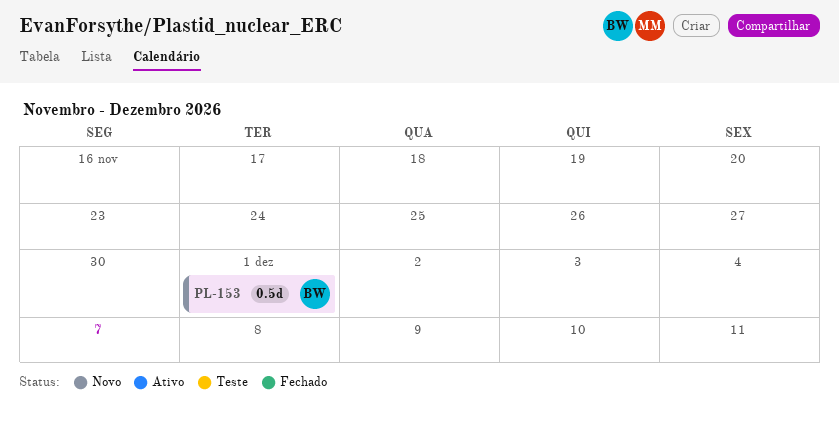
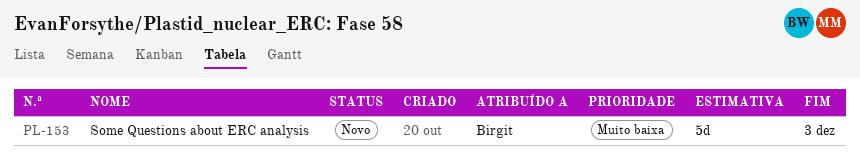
PL-153, estimate: 0.5d -> 5d
PL-153, due: Dec 1 -> Dec 3

